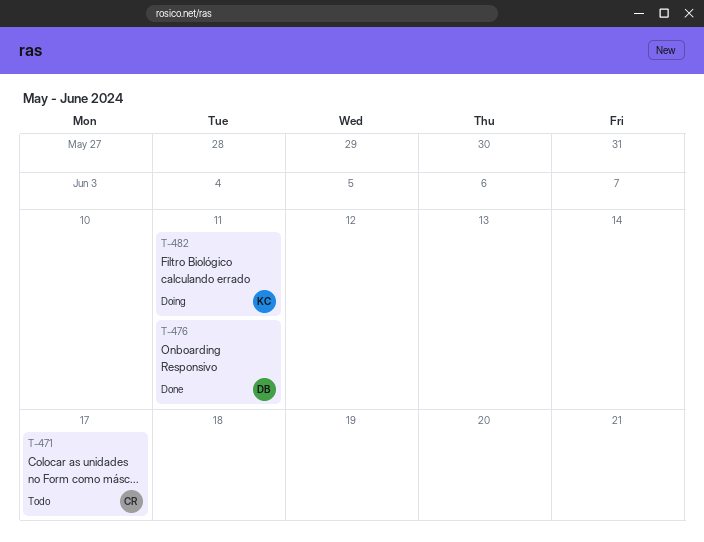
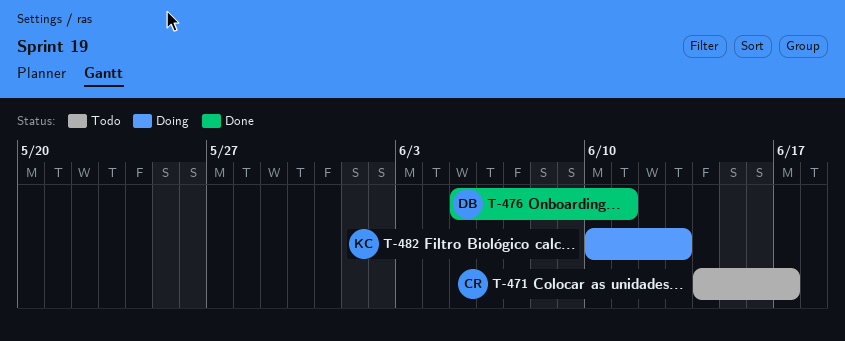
T-482, due: Jun 11 -> Jun 13

